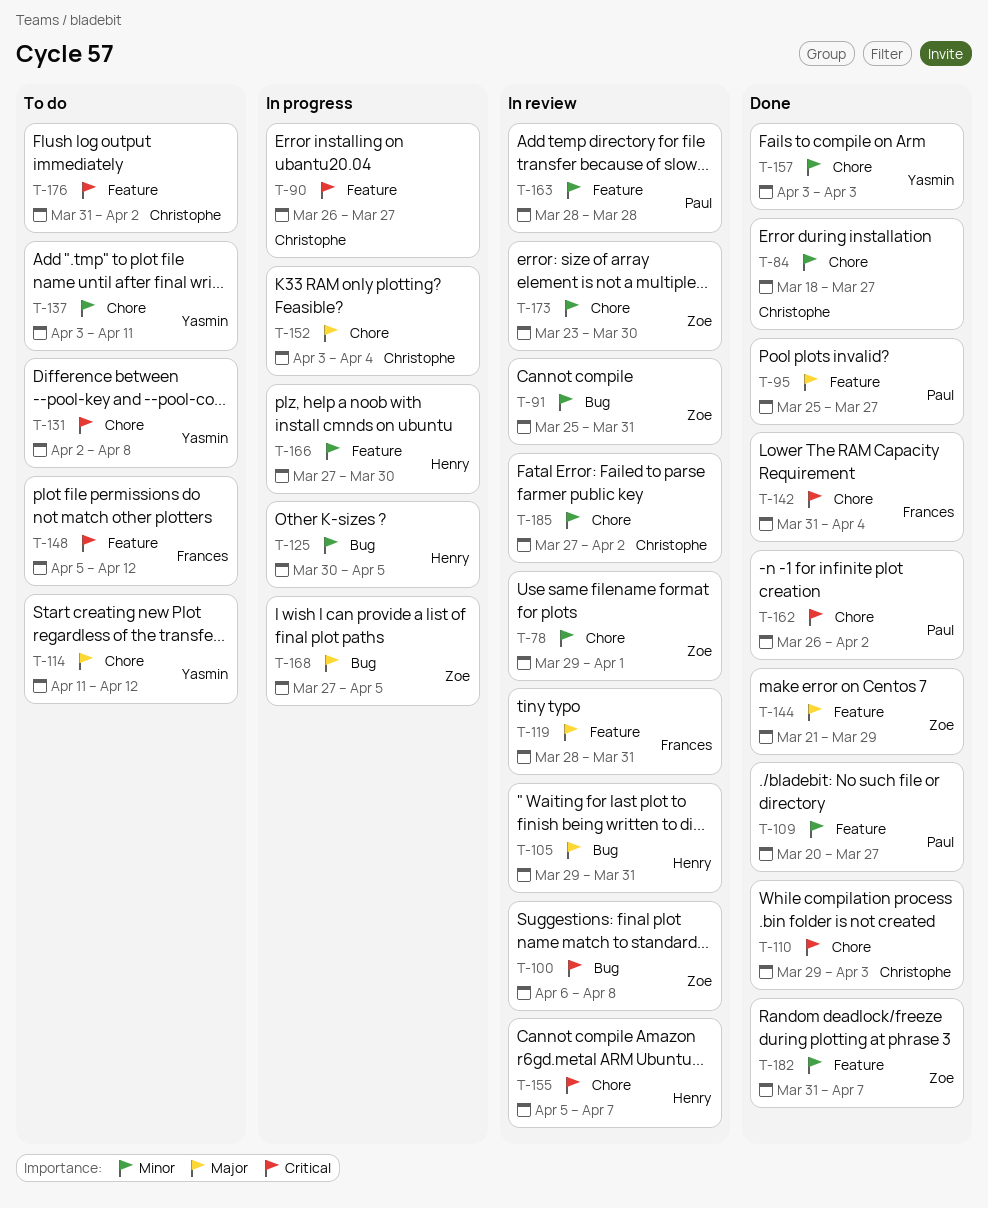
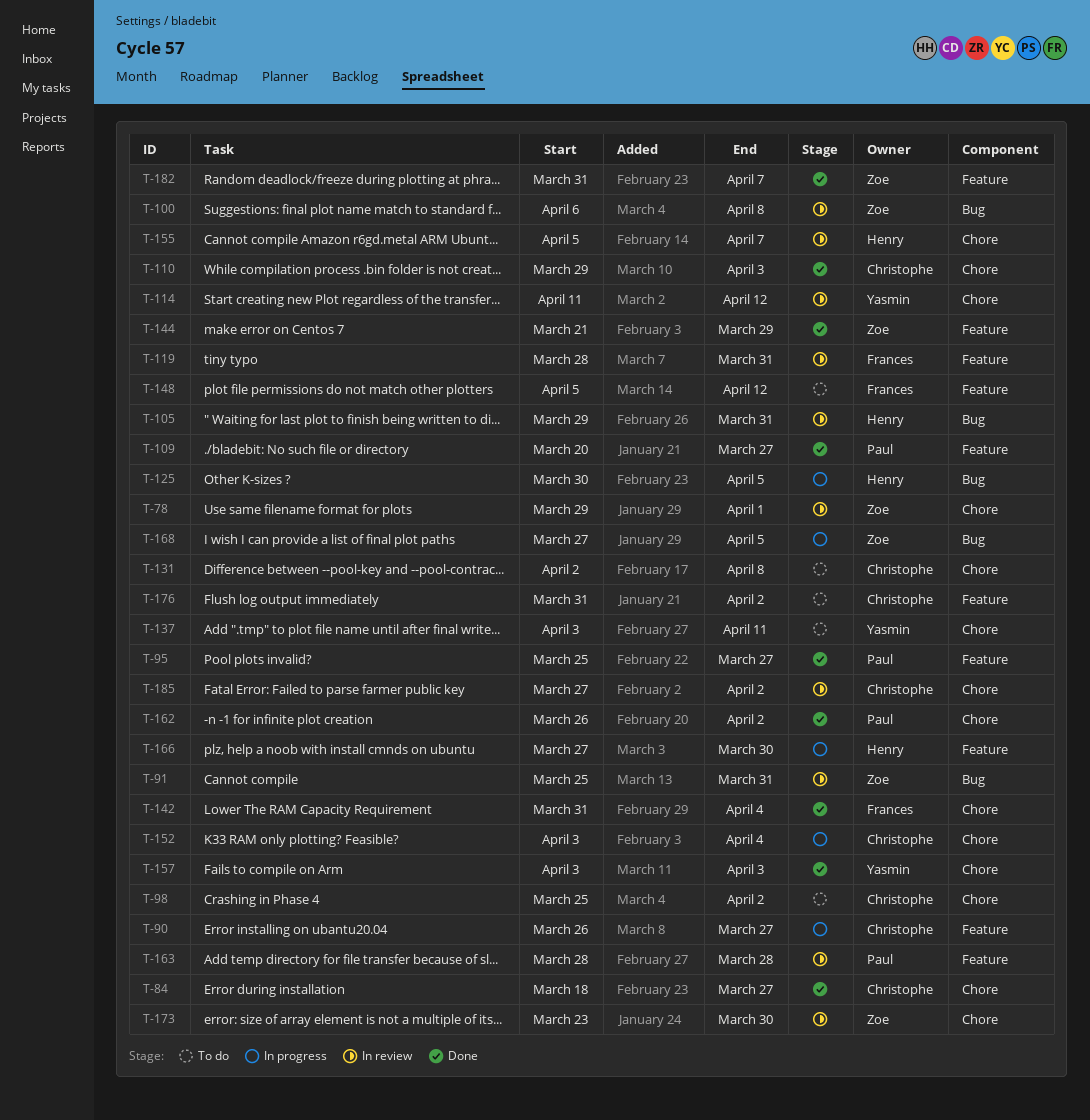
T-98: none -> present
T-114, status: To do -> In review
T-131, owner: Yasmin -> Christophe

